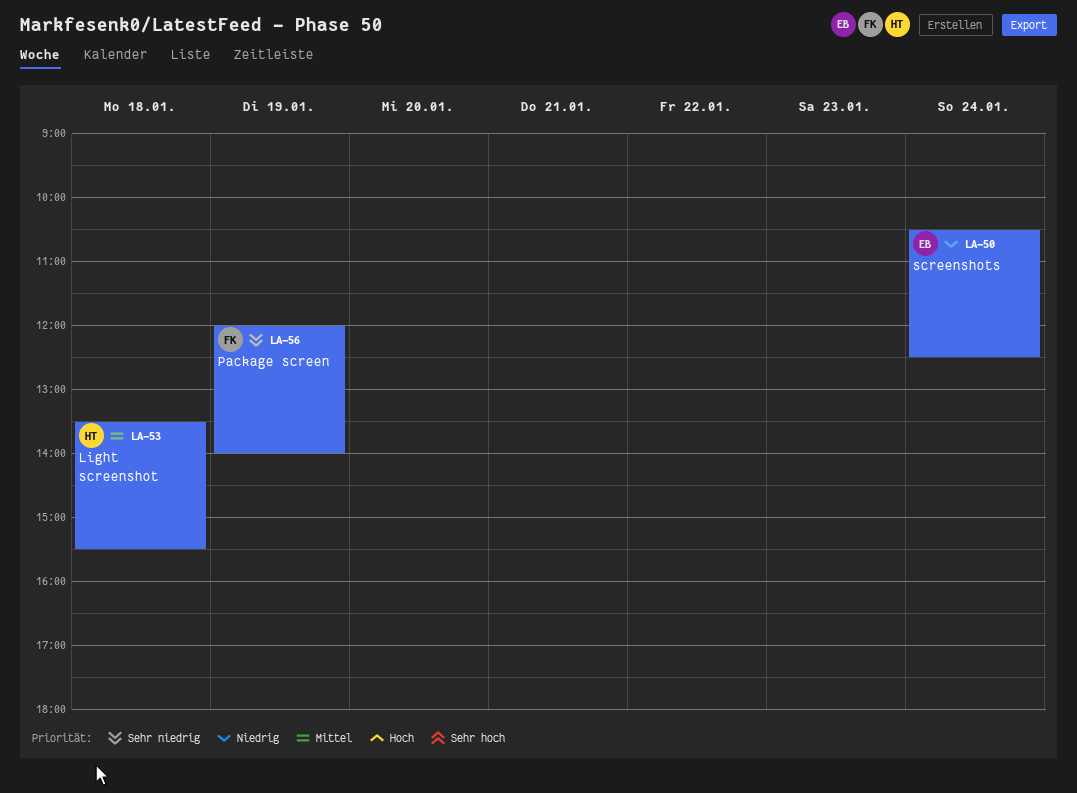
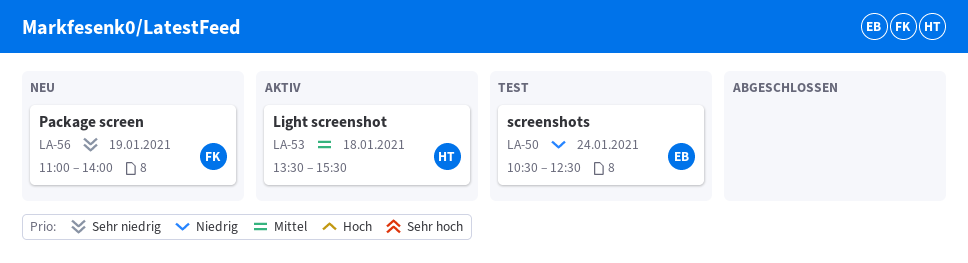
LA-56, begins: 12:00 -> 11:00

